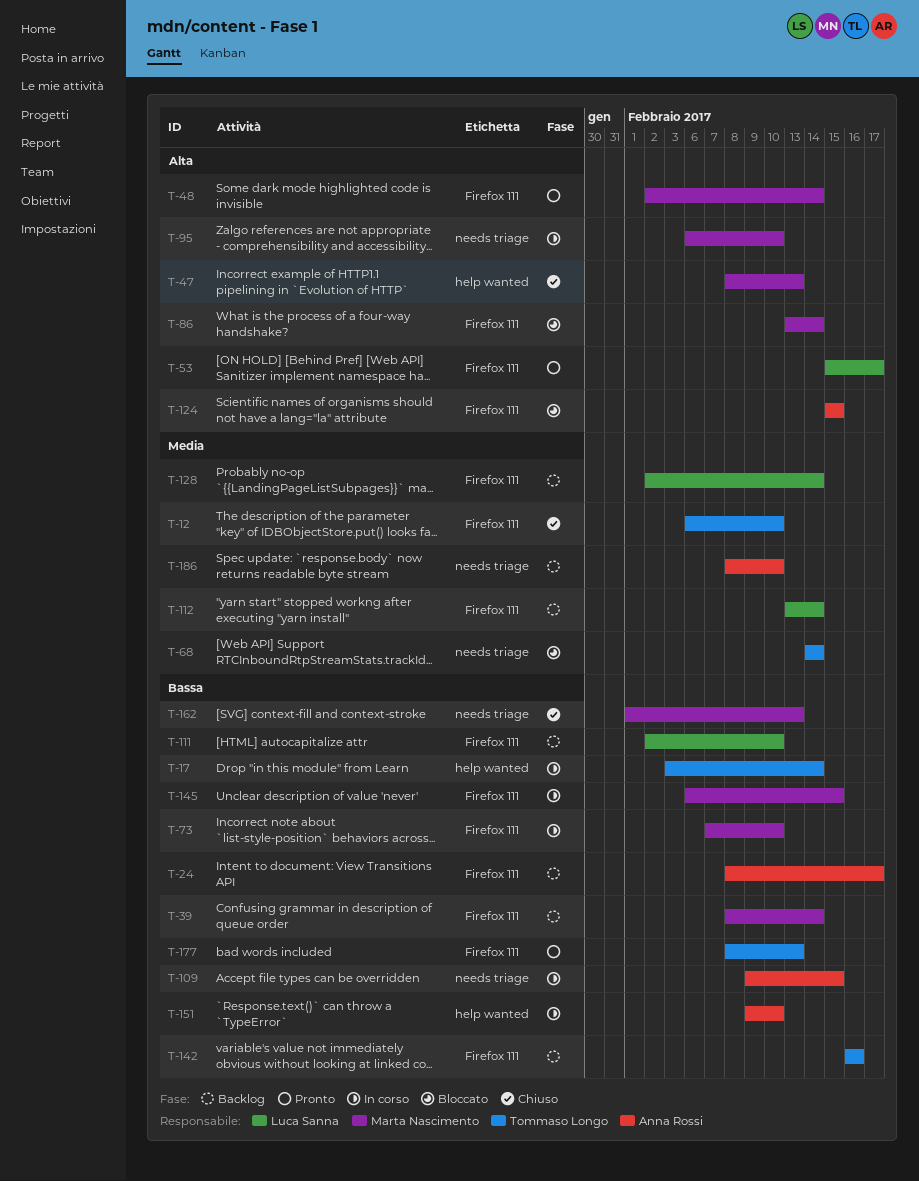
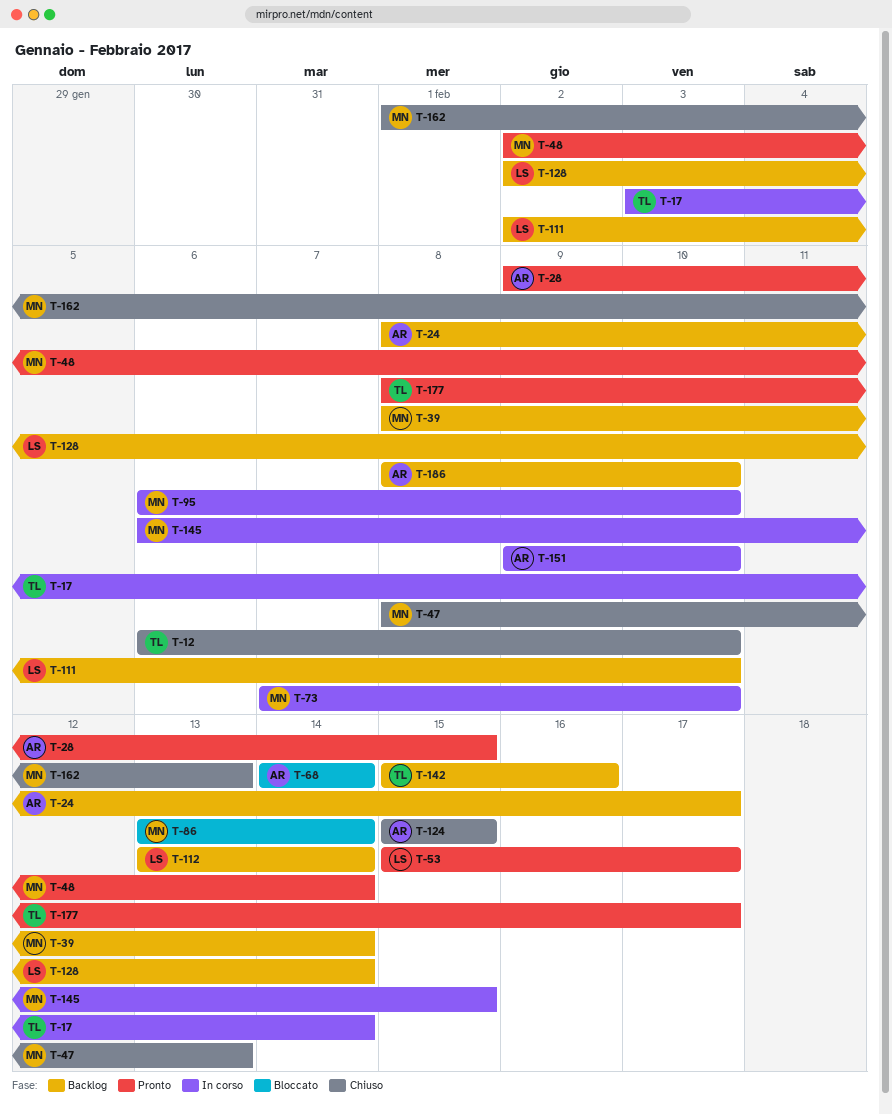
T-28: none -> present
T-68, owner: Tommaso Longo -> Anna Rossi
T-109: present -> none
T-124, status: Bloccato -> Chiuso
T-142, start: Feb 16 -> Feb 15
T-177, due: Feb 13 -> Feb 17

